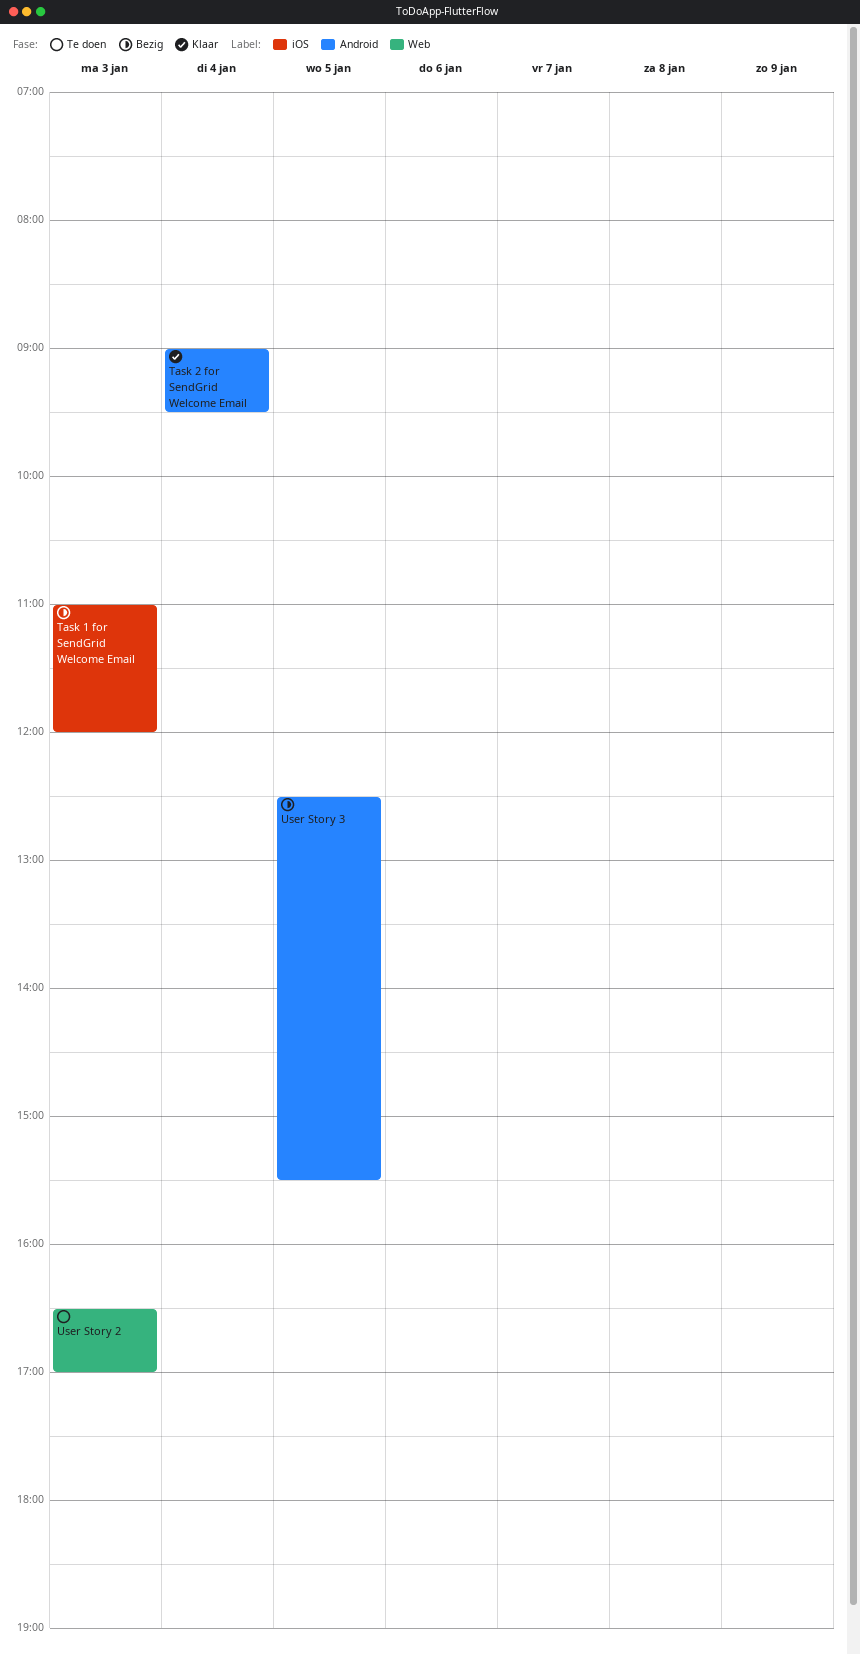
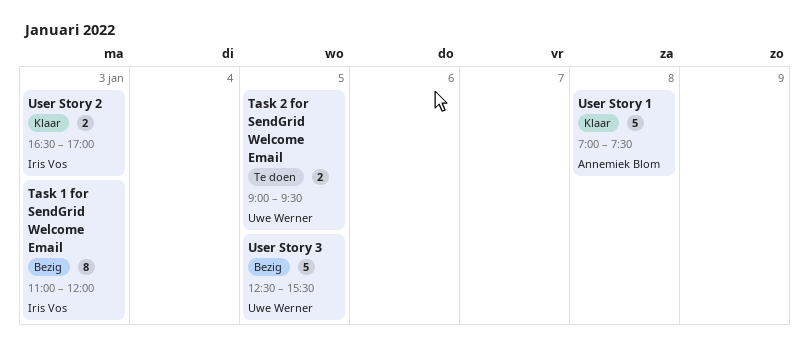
Task 2 for SendGrid Welcome Email, status: Klaar -> Te doen
Task 2 for SendGrid Welcome Email, day: Jan 4 -> Jan 5
User Story 1: none -> present
User Story 2, status: Te doen -> Klaar

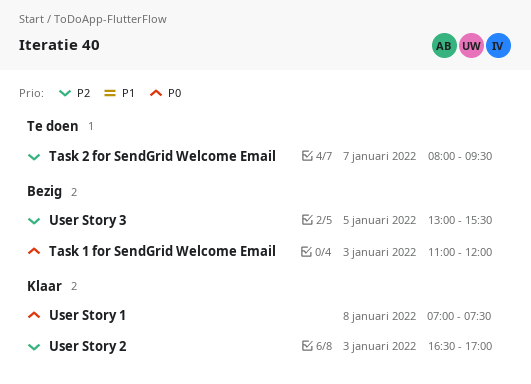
Task 2 for SendGrid Welcome Email, day: Jan 5 -> Jan 7
Task 2 for SendGrid Welcome Email, begins: 09:00 -> 08:00
User Story 3, begins: 12:30 -> 13:00

